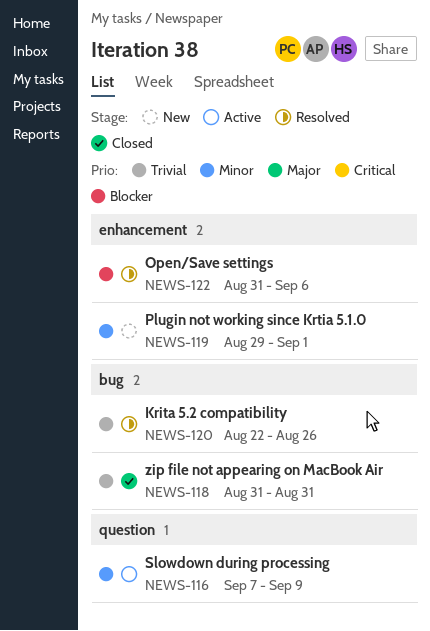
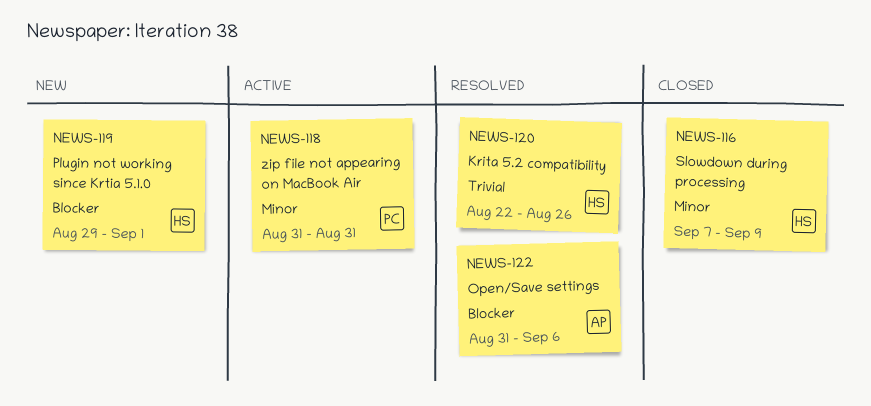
NEWS-116, status: Active -> Closed
NEWS-118, status: Closed -> Active
NEWS-118, priority: Trivial -> Minor
NEWS-119, priority: Minor -> Blocker

